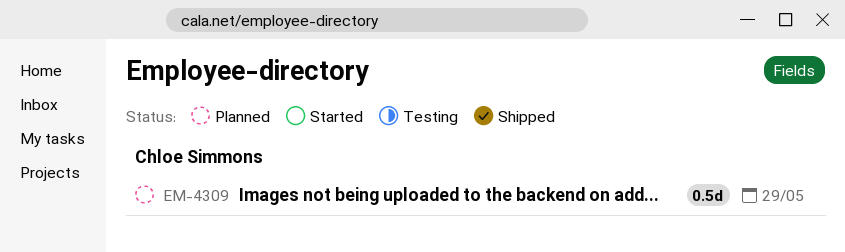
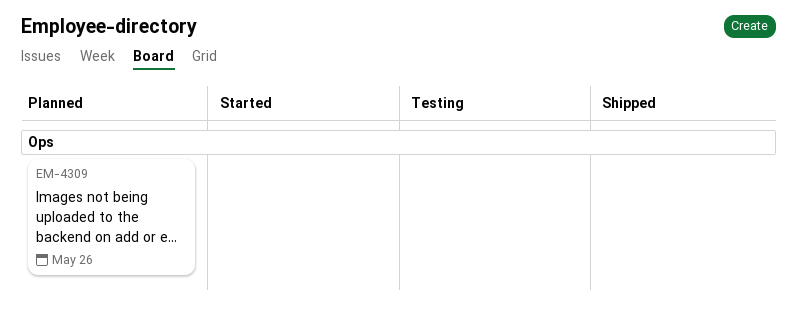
EM-4309, due: May 29 -> May 26

